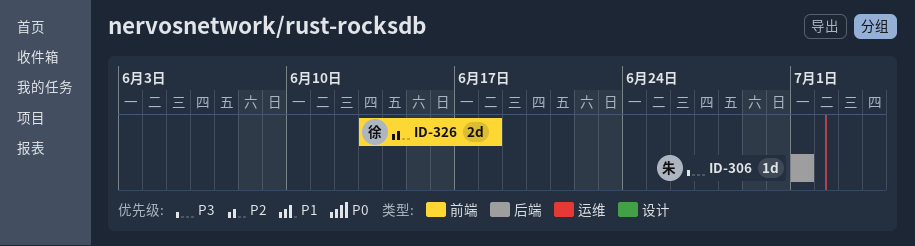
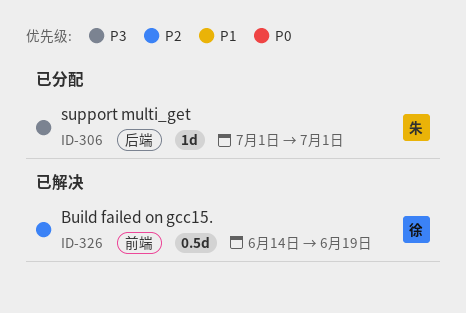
ID-326, estimate: 2d -> 0.5d
ID-326, start: Jun 13 -> Jun 14
ID-326, due: Jun 18 -> Jun 19

